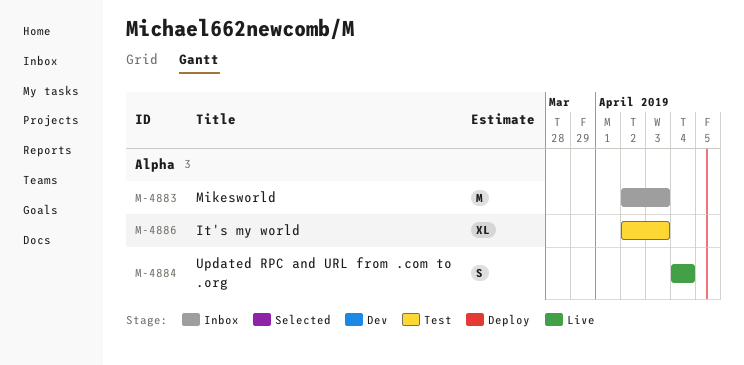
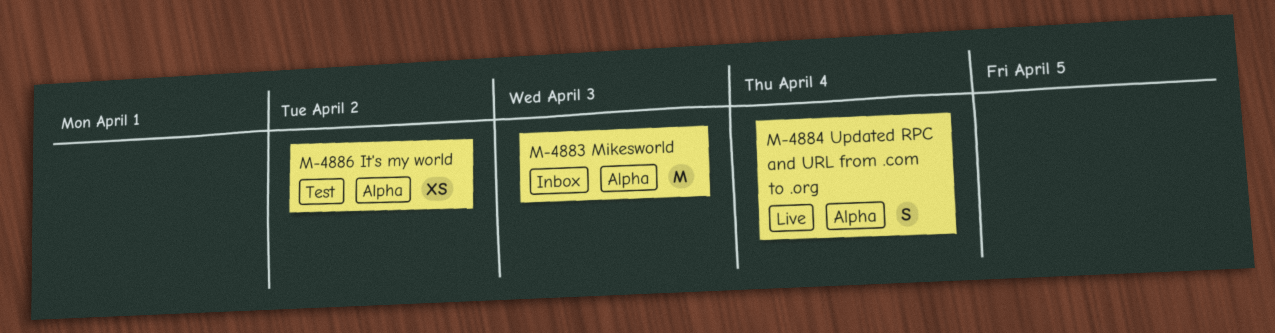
M-4886, estimate: XL -> XS
M-4886, due: Apr 3 -> Apr 2

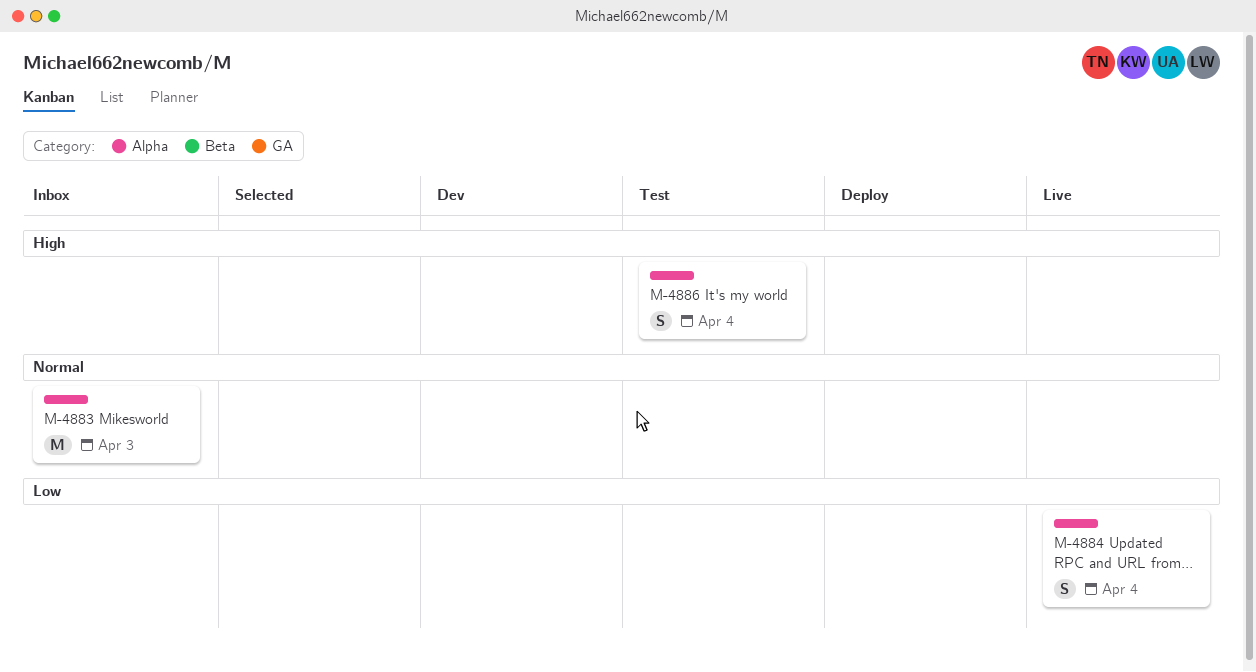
M-4886, estimate: XS -> S
M-4886, due: Apr 2 -> Apr 4

